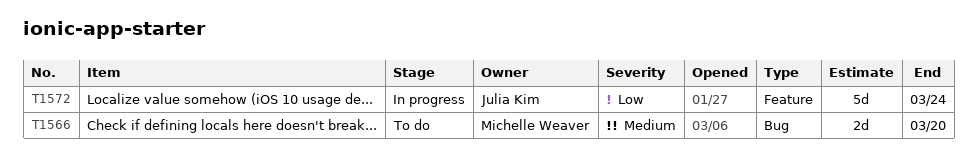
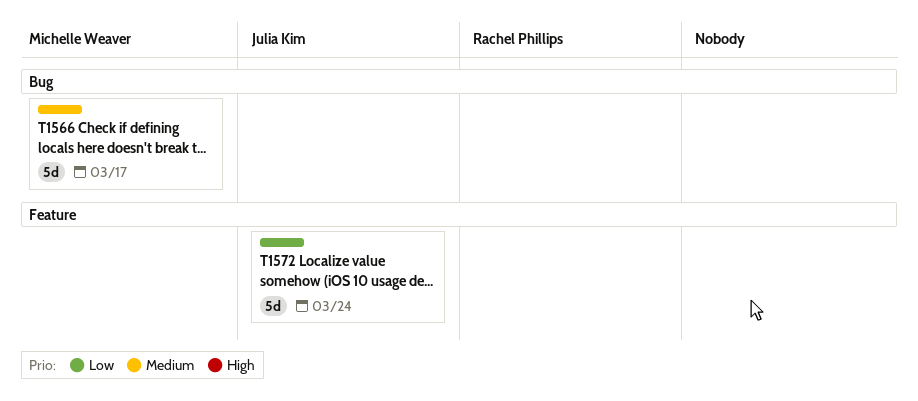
T1566, estimate: 2d -> 5d
T1566, due: Mar 20 -> Mar 17

